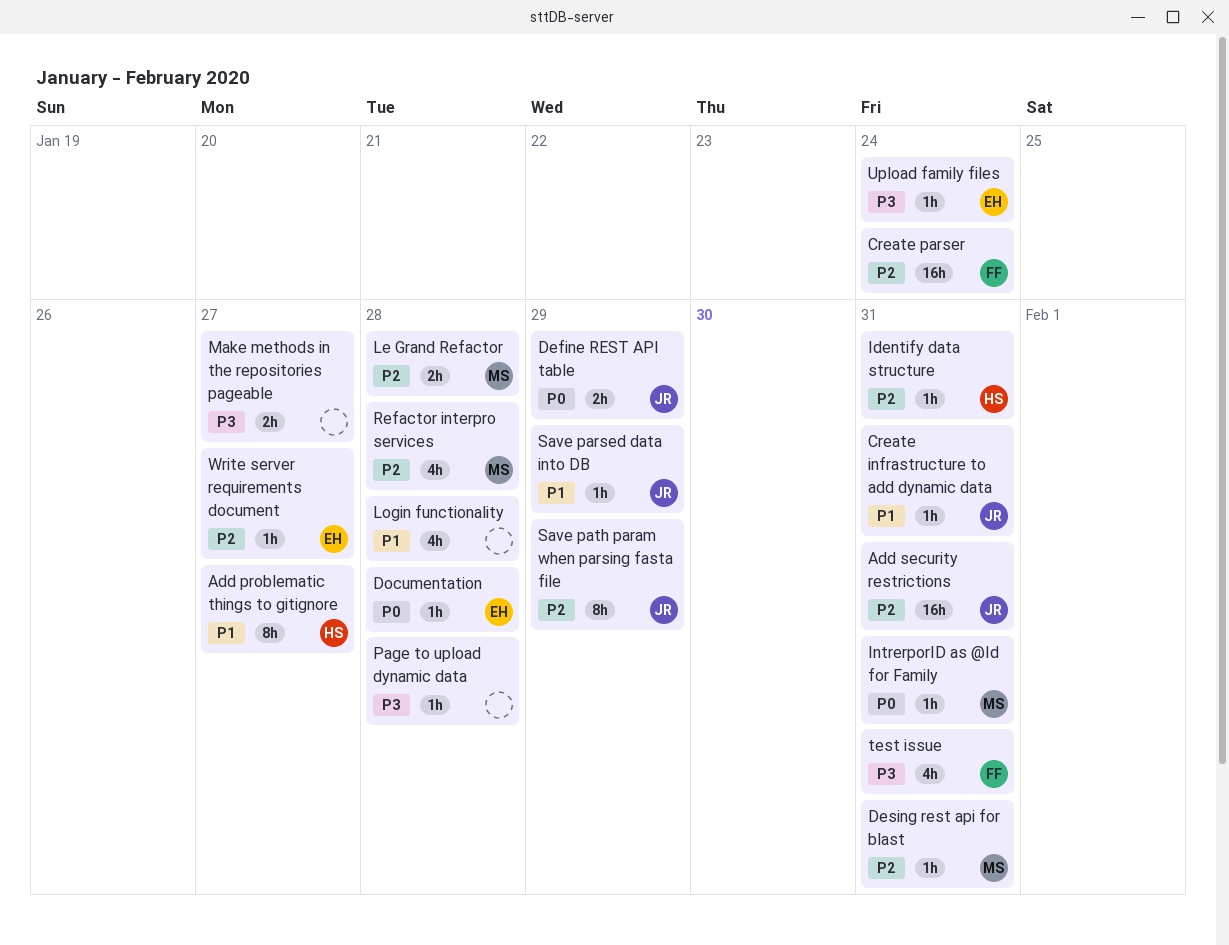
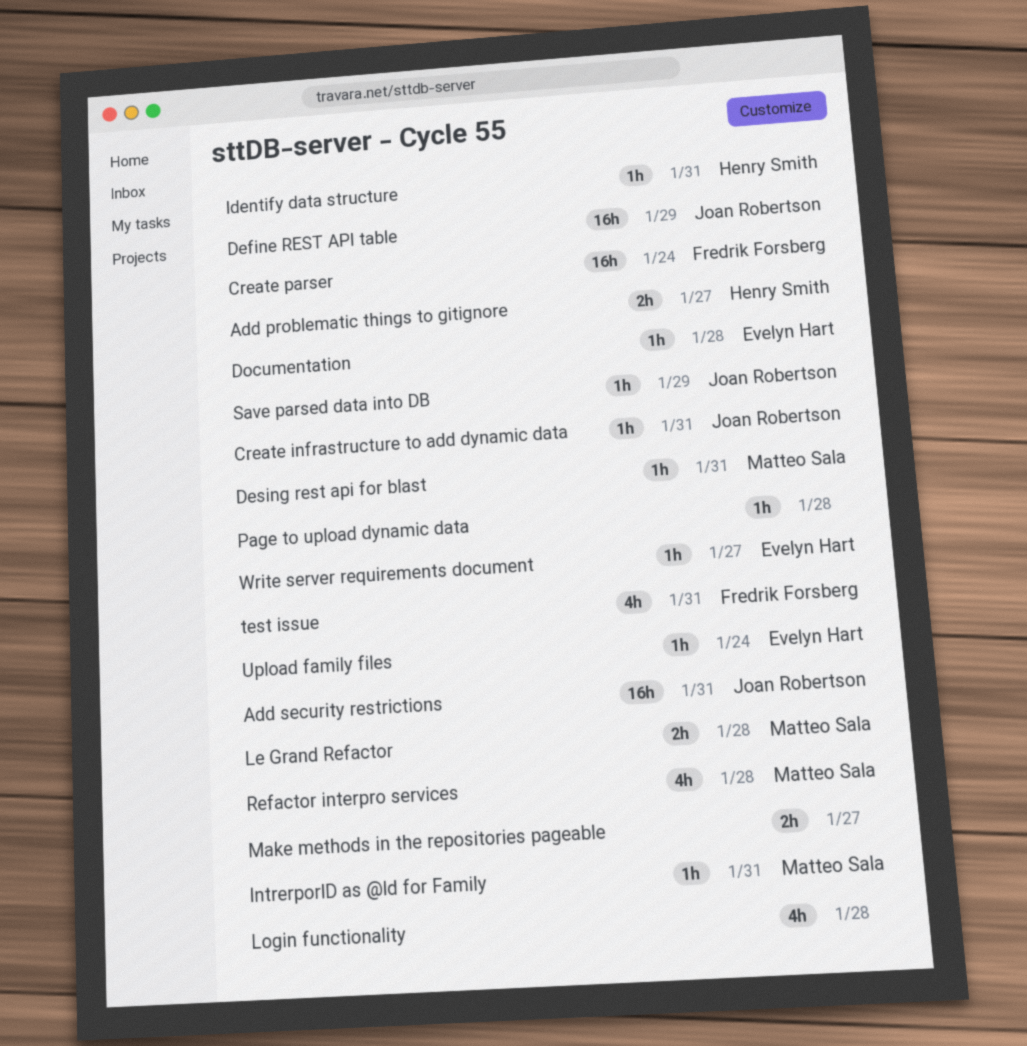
Add problematic things to gitignore, estimate: 8h -> 2h
Define REST API table, estimate: 2h -> 16h
Save path param when parsing fasta file: present -> none

